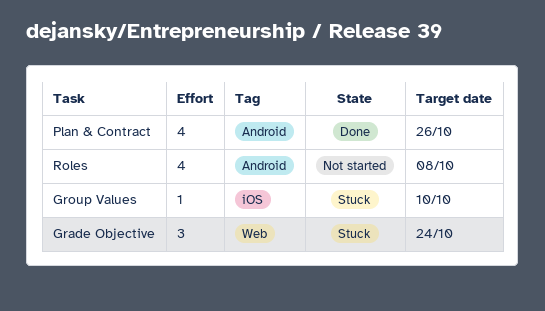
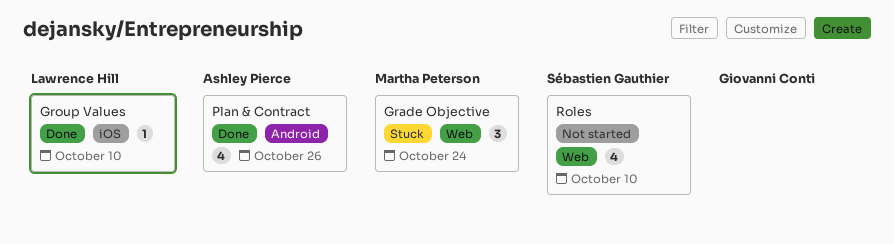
Group Values, status: Stuck -> Done
Roles, label: Android -> Web
Roles, due: Oct 8 -> Oct 10

